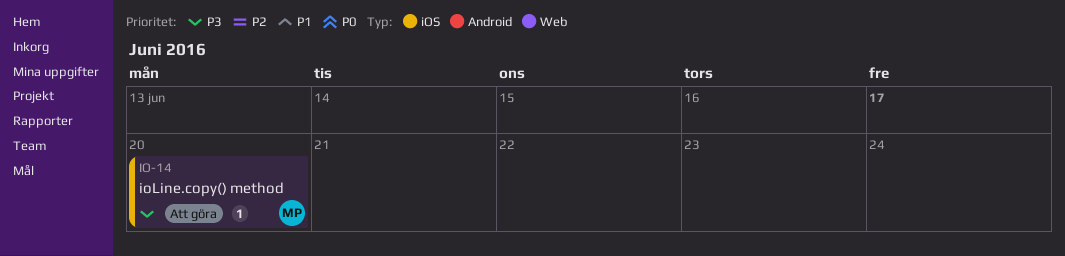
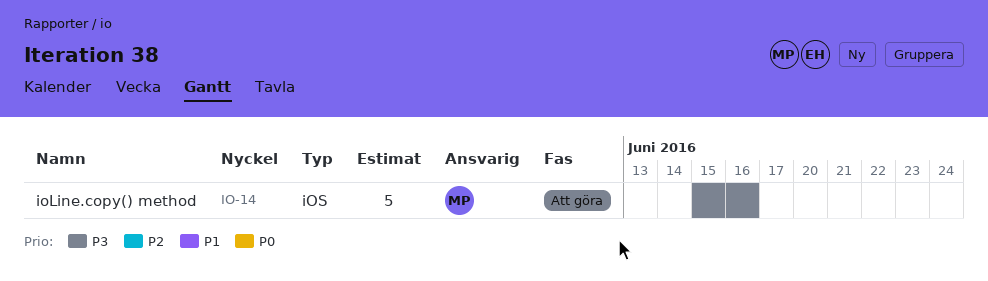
IO-14, estimate: 1 -> 5
IO-14, due: Jun 20 -> Jun 16

